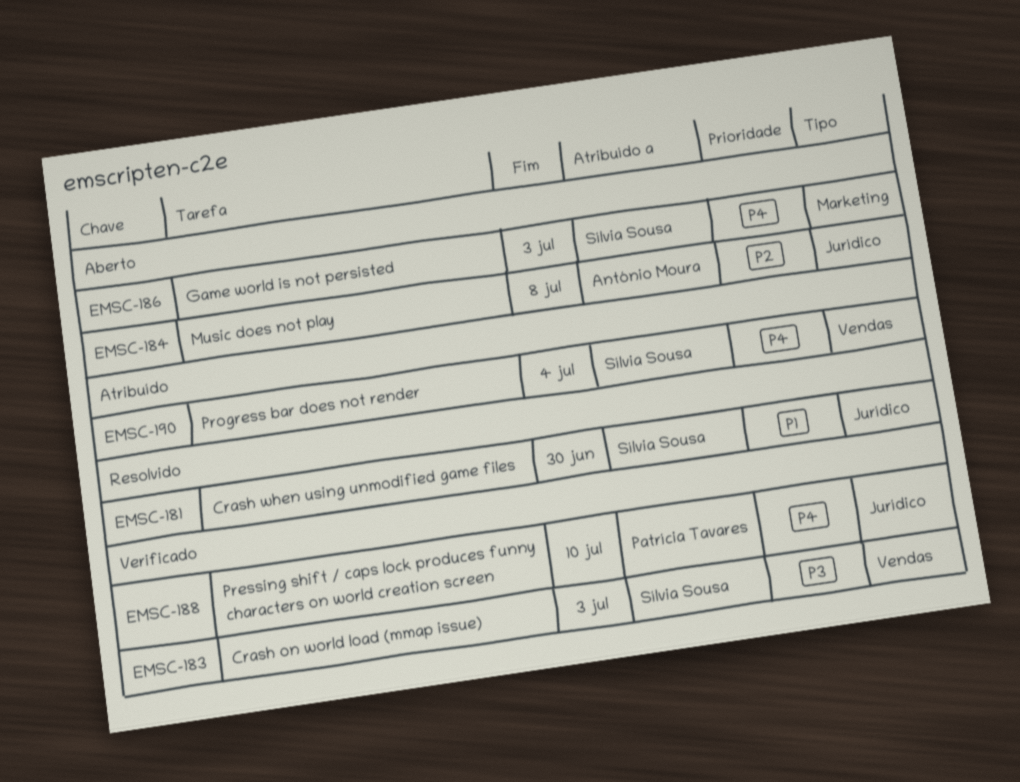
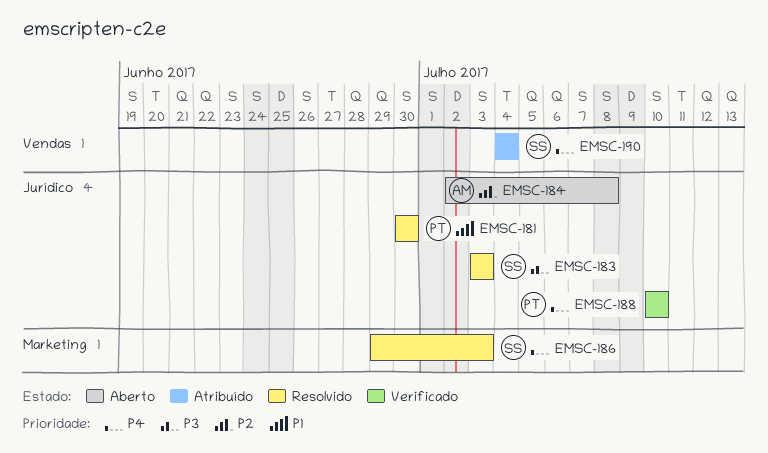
EMSC-181, owner: Sílvia Sousa -> Patrícia Tavares
EMSC-183, status: Verificado -> Resolvido
EMSC-183, label: Vendas -> Jurídico
EMSC-186, status: Aberto -> Resolvido

